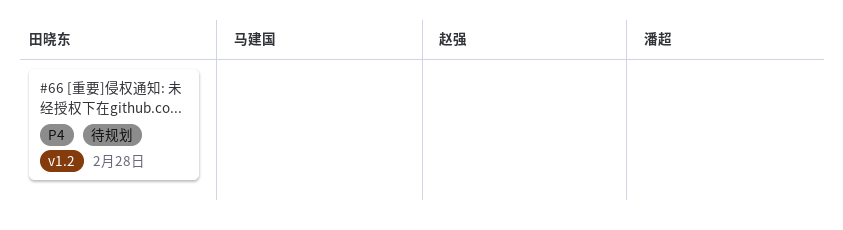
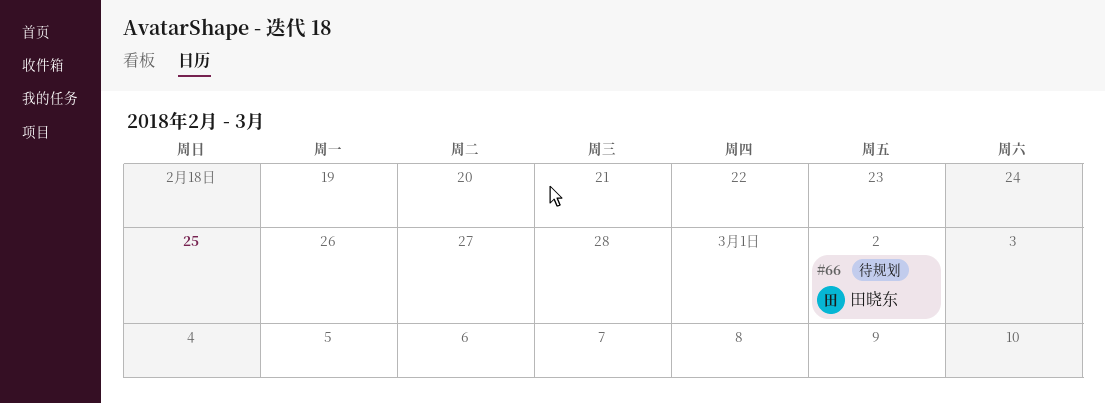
#66, due: Feb 28 -> Mar 2

